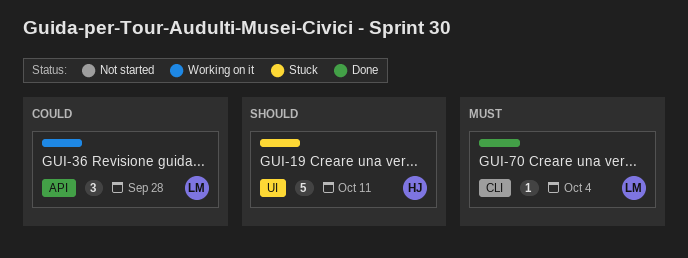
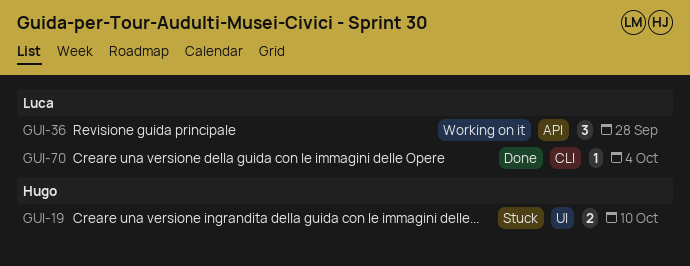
GUI-19, estimate: 5 -> 2
GUI-19, due: Oct 11 -> Oct 10

